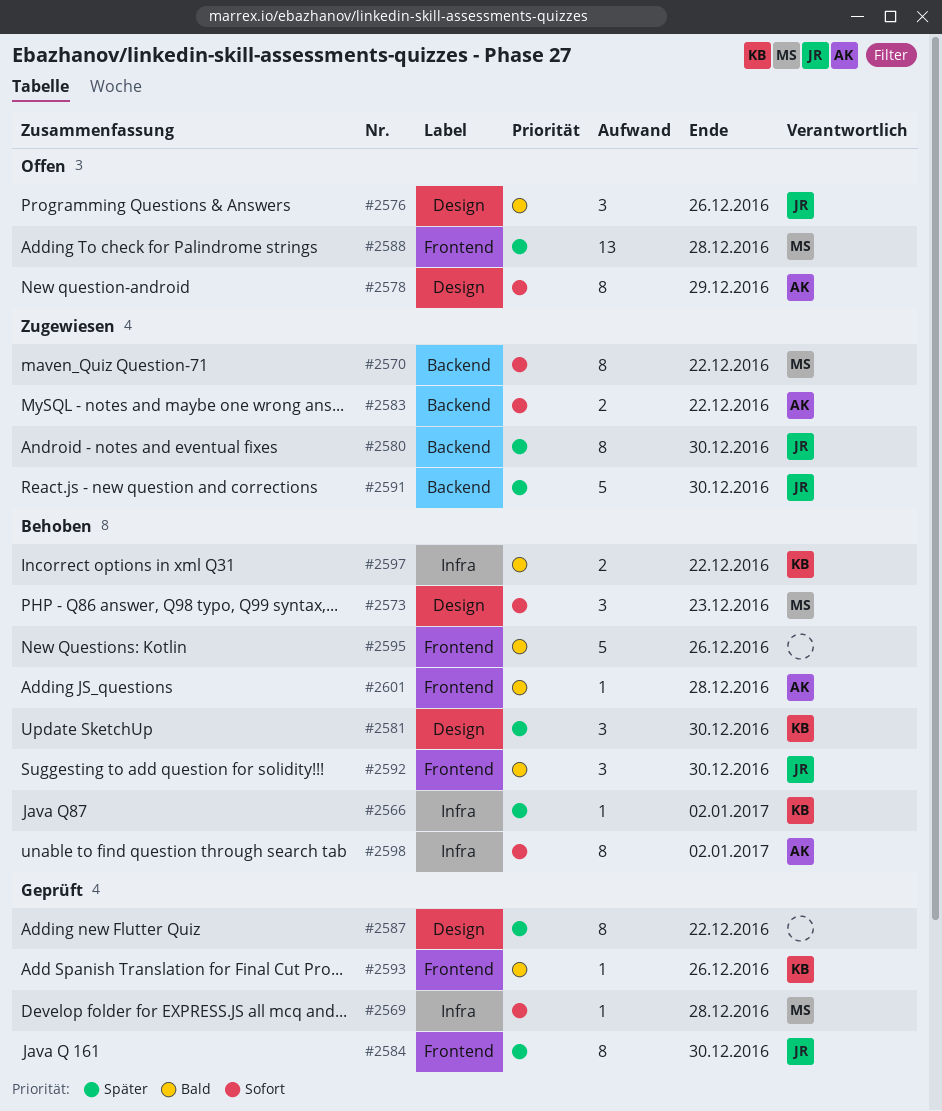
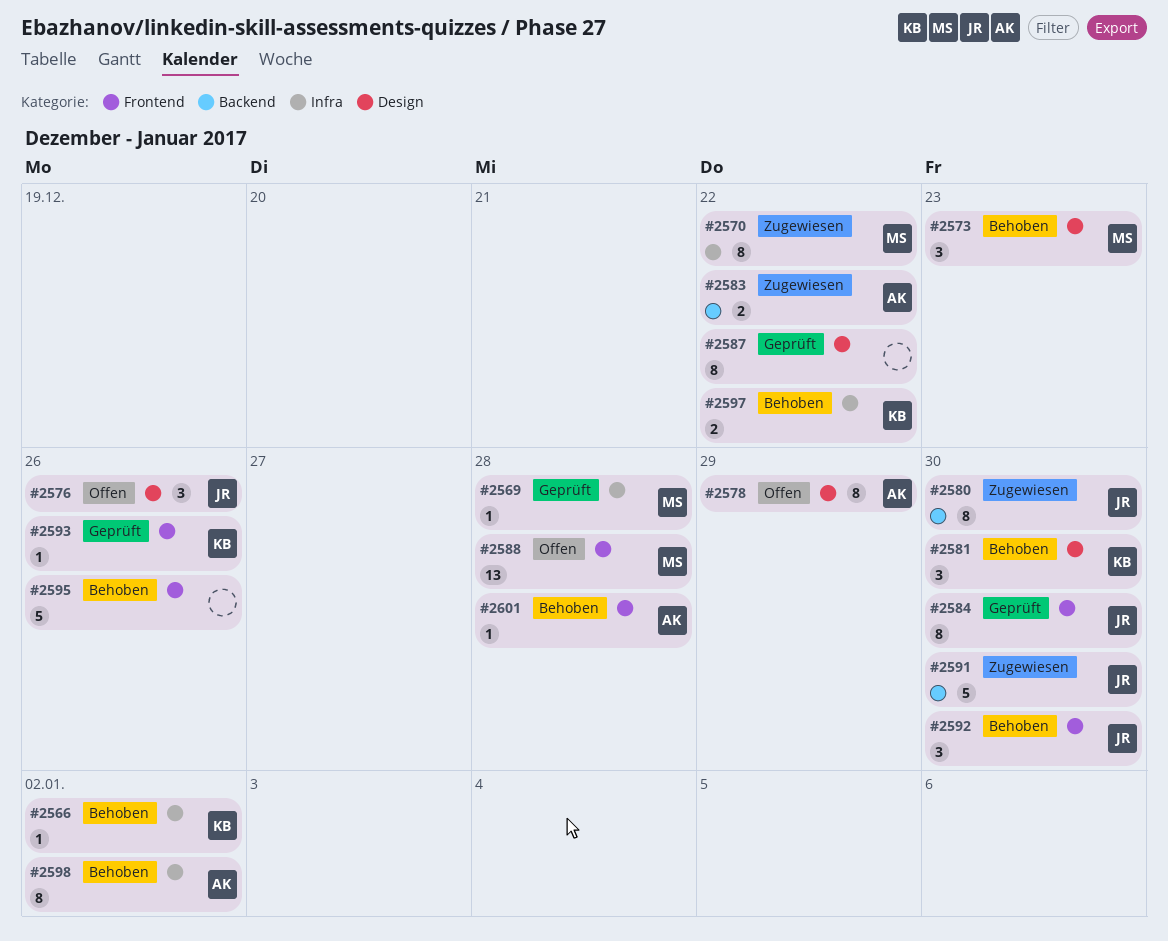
#2570, label: Backend -> Infra

